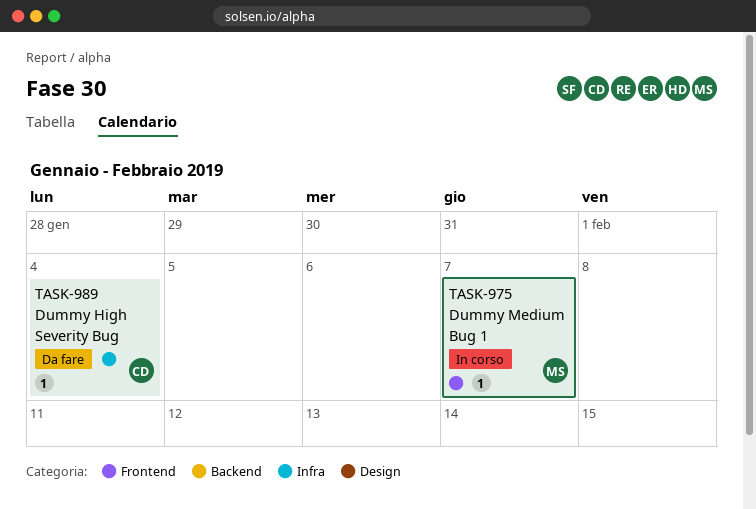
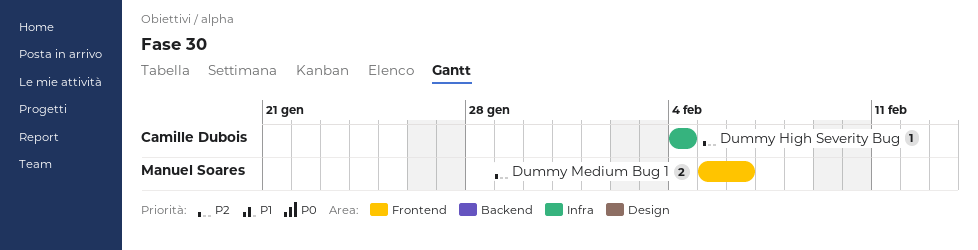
Dummy Medium Bug 1, estimate: 1 -> 2
Dummy Medium Bug 1, due: Feb 7 -> Feb 6

